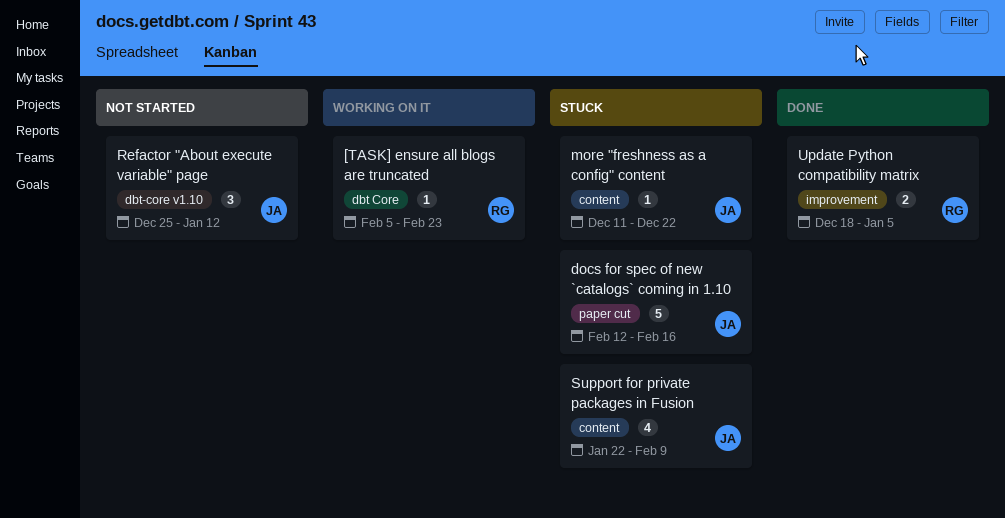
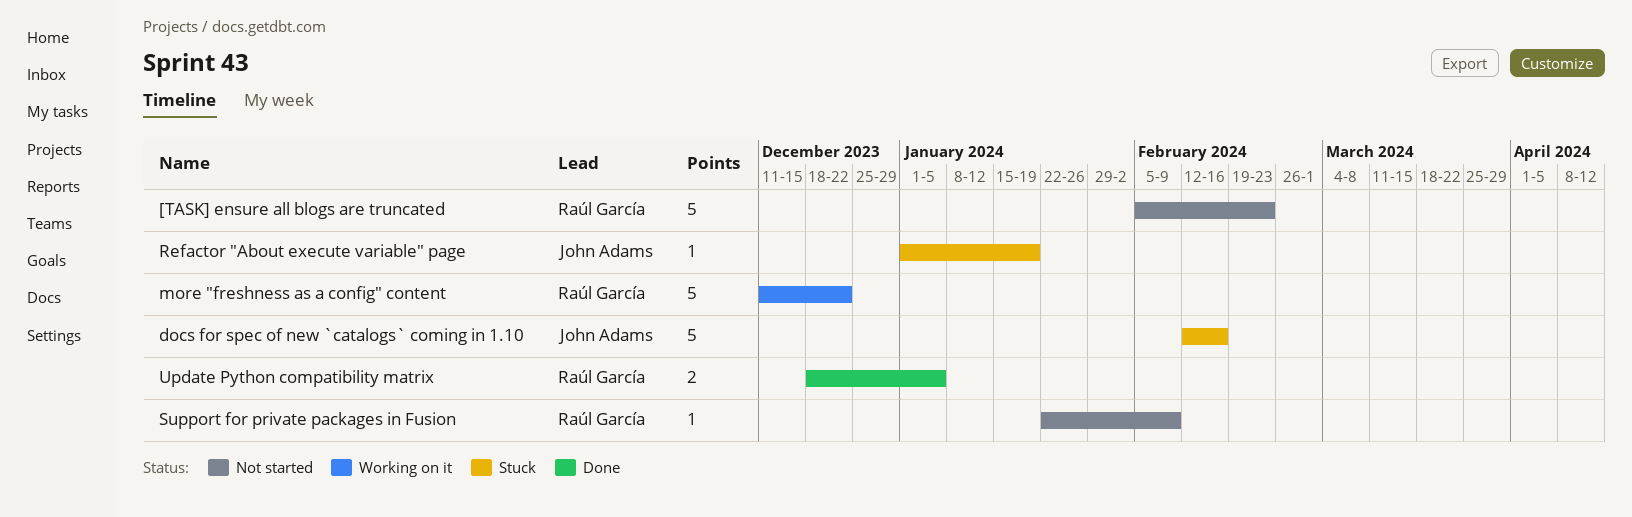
[TASK] ensure all blogs are truncated, status: Working on it -> Not started
[TASK] ensure all blogs are truncated, estimate: 1 -> 5
more "freshness as a config" content, status: Stuck -> Working on it
more "freshness as a config" content, owner: John Adams -> Raúl García
more "freshness as a config" content, estimate: 1 -> 5
Refactor "About execute variable" page, status: Not started -> Stuck
Refactor "About execute variable" page, estimate: 3 -> 1
Refactor "About execute variable" page, start: Dec 25 -> Jan 1
Refactor "About execute variable" page, due: Jan 12 -> Jan 19
Support for private packages in Fusion, status: Stuck -> Not started
Support for private packages in Fusion, owner: John Adams -> Raúl García
Support for private packages in Fusion, estimate: 4 -> 1

